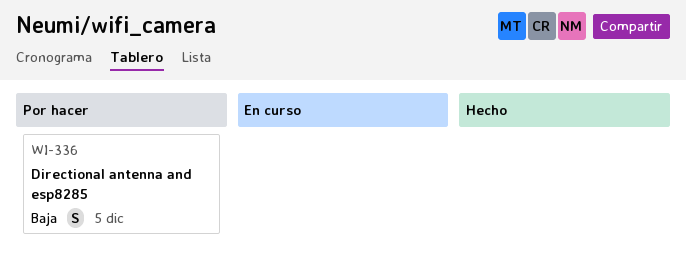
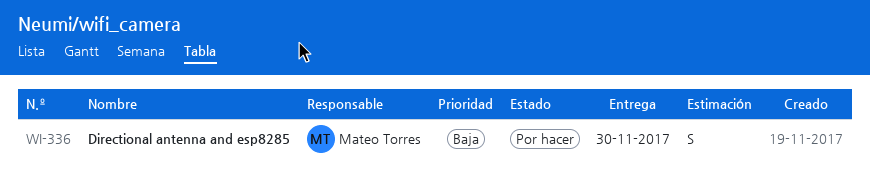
WI-336, due: Dec 5 -> Nov 30

